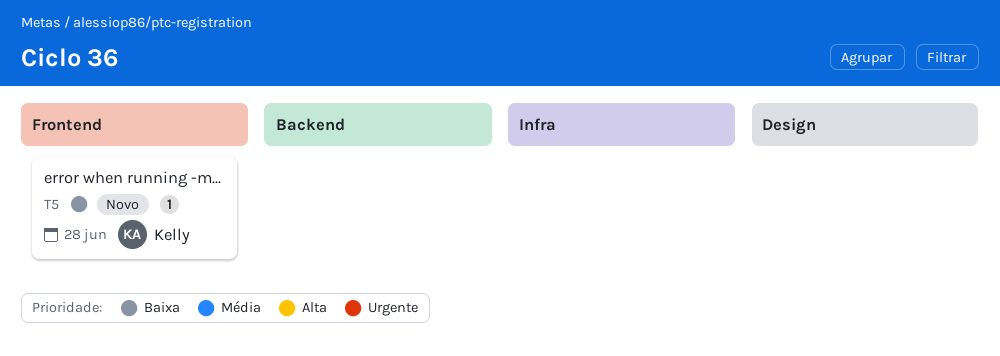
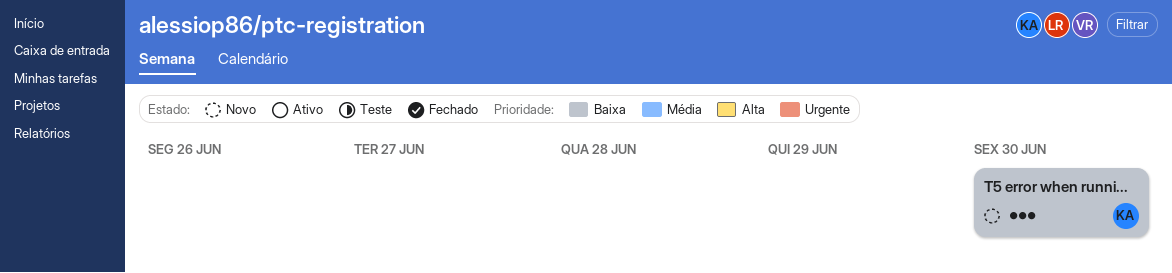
T5, estimate: 1 -> 3
T5, due: Jun 28 -> Jun 30

